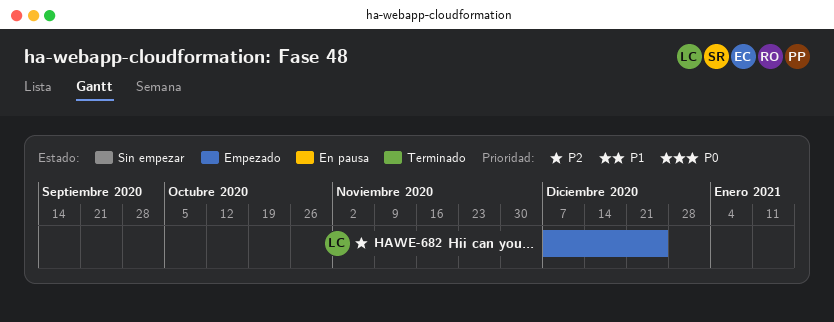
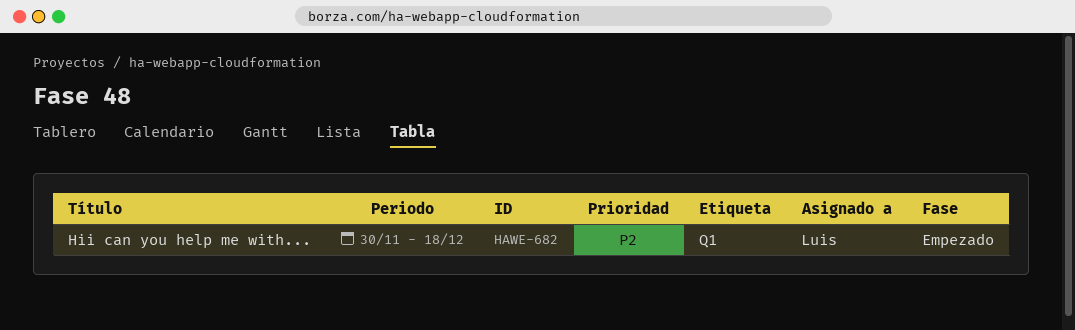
HAWE-682, start: Dec 7 -> Nov 30
HAWE-682, due: Dec 25 -> Dec 18

